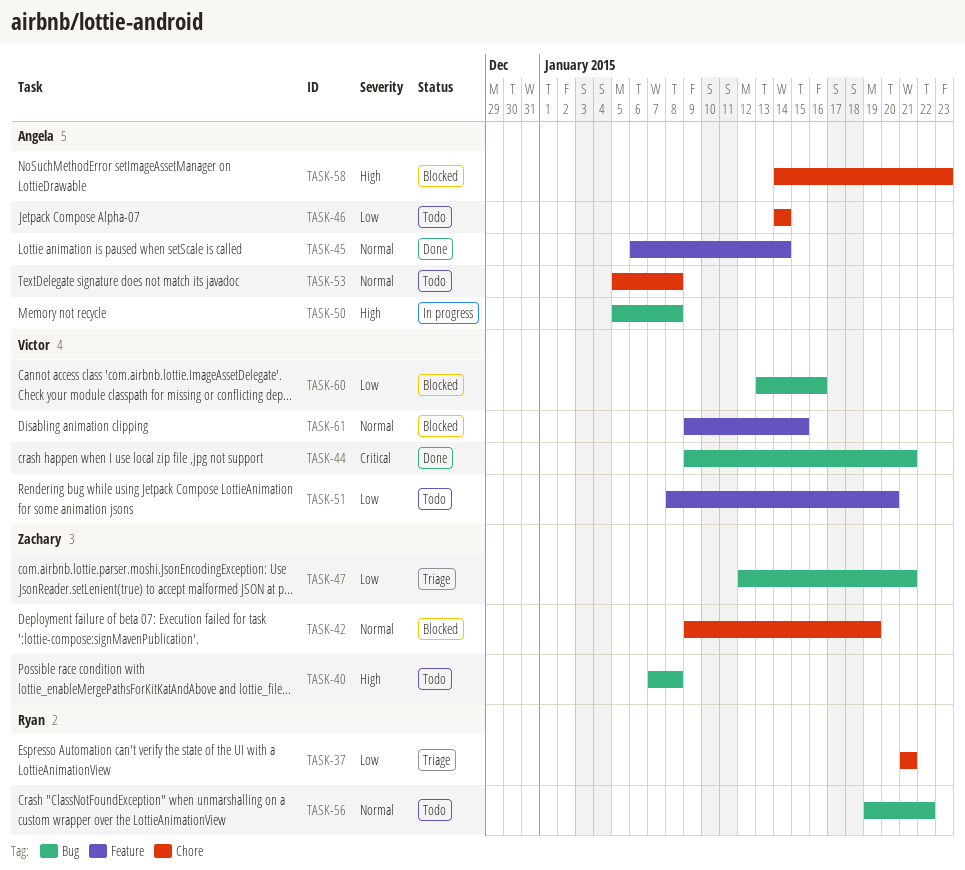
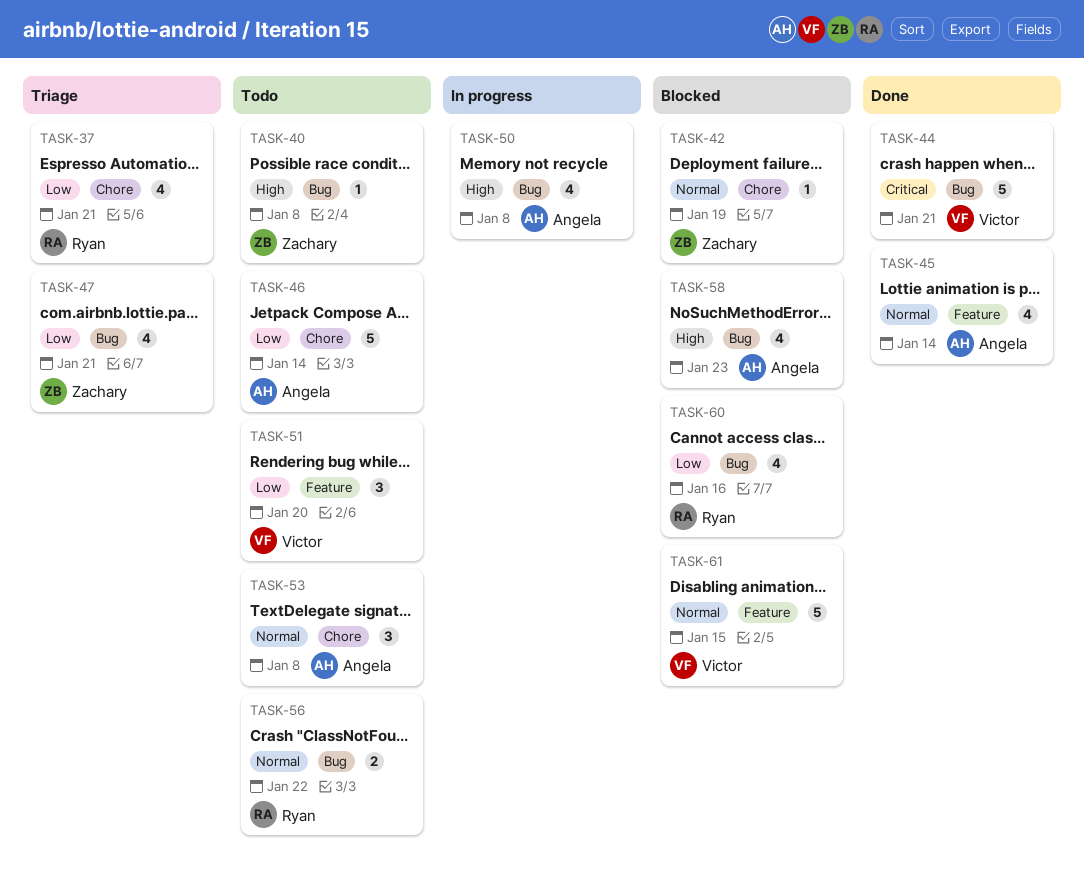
TASK-58, label: Chore -> Bug
TASK-60, owner: Victor -> Ryan

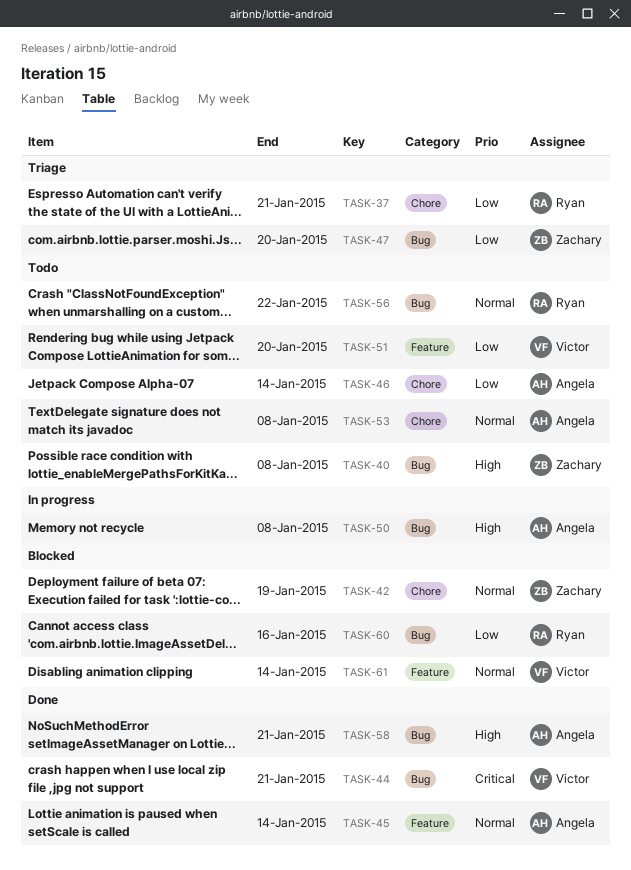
TASK-47, due: Jan 21 -> Jan 20
TASK-58, status: Blocked -> Done
TASK-58, due: Jan 23 -> Jan 21
TASK-61, due: Jan 15 -> Jan 14

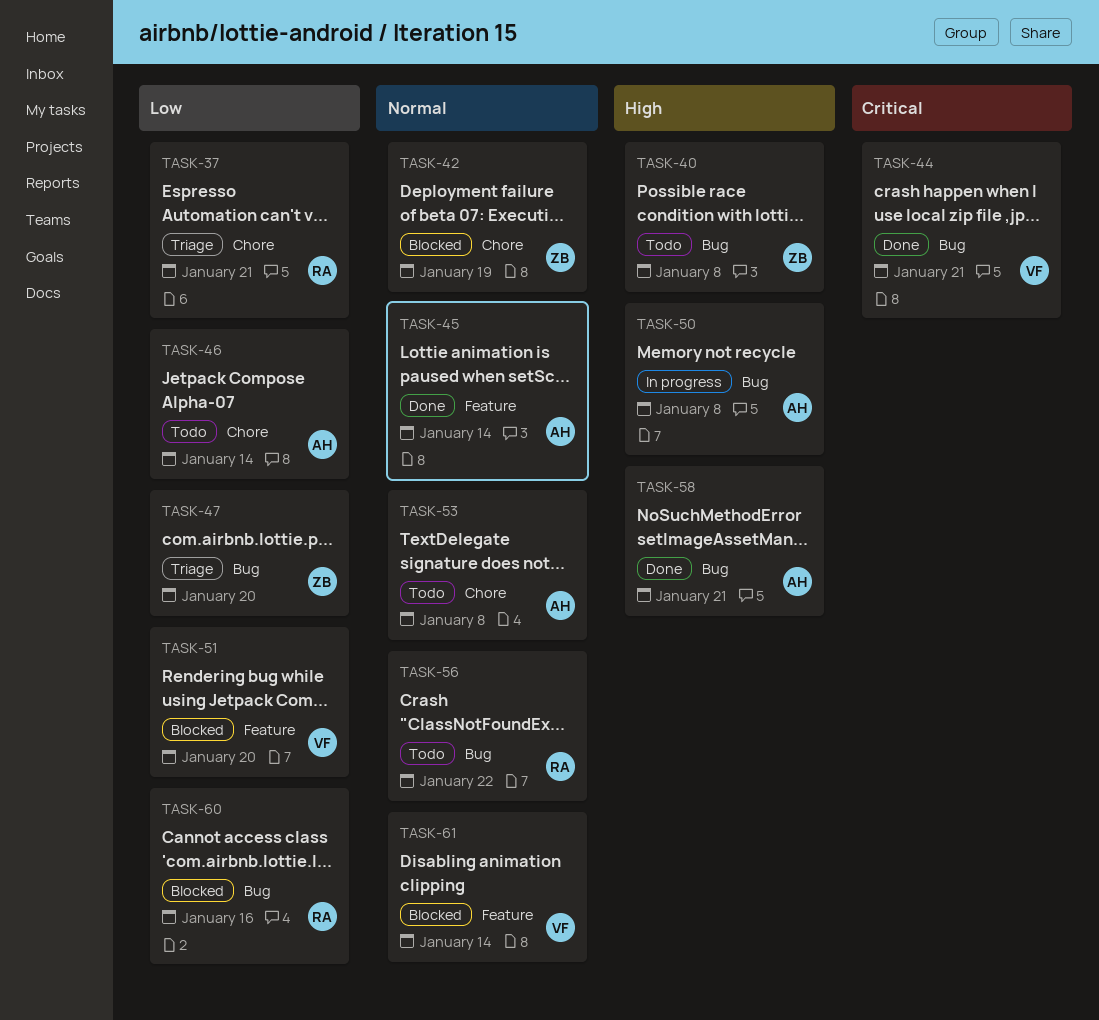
TASK-51, status: Todo -> Blocked

